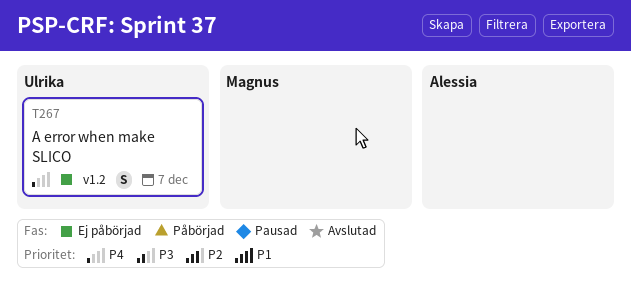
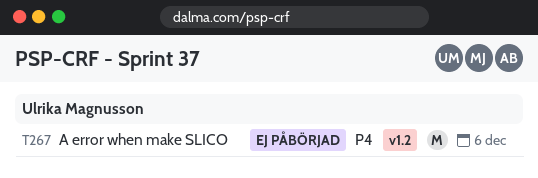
T267, estimate: S -> M
T267, due: Dec 7 -> Dec 6

